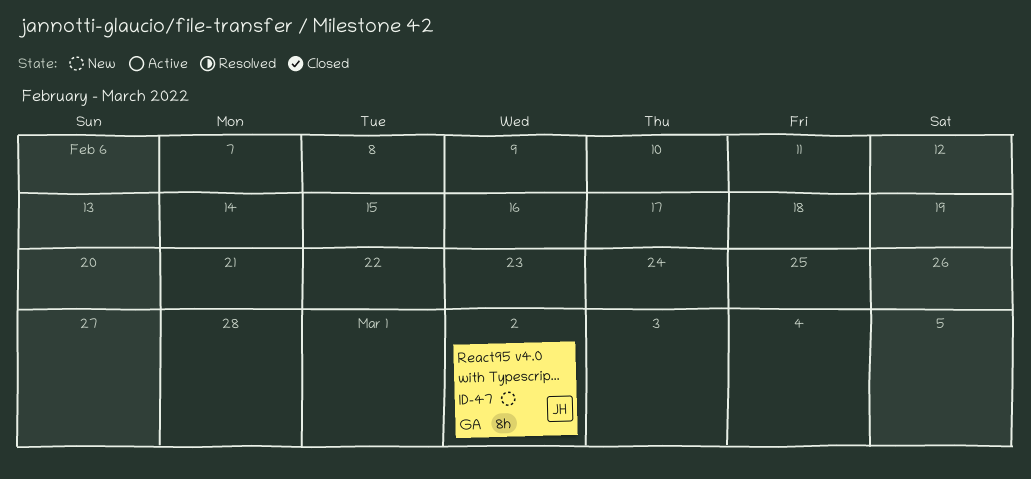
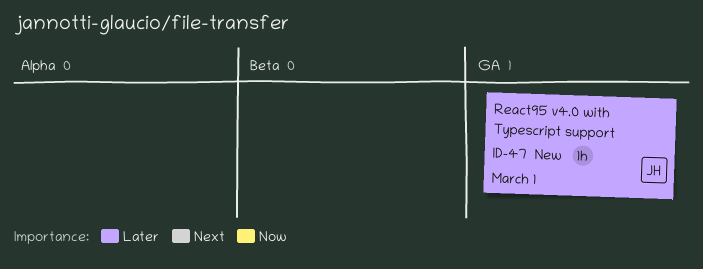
ID-47, estimate: 8h -> 1h
ID-47, due: Mar 2 -> Mar 1

